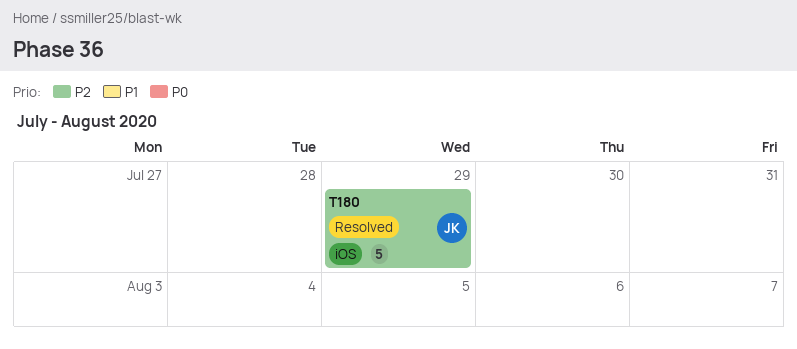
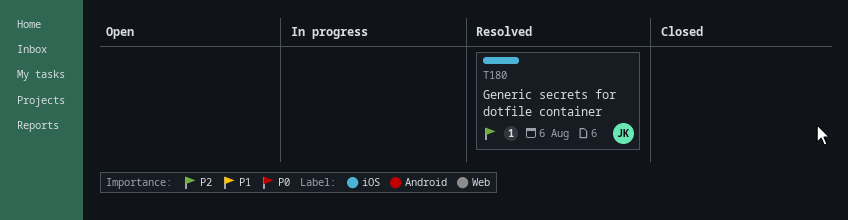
T180, estimate: 5 -> 1
T180, due: Jul 29 -> Aug 6

